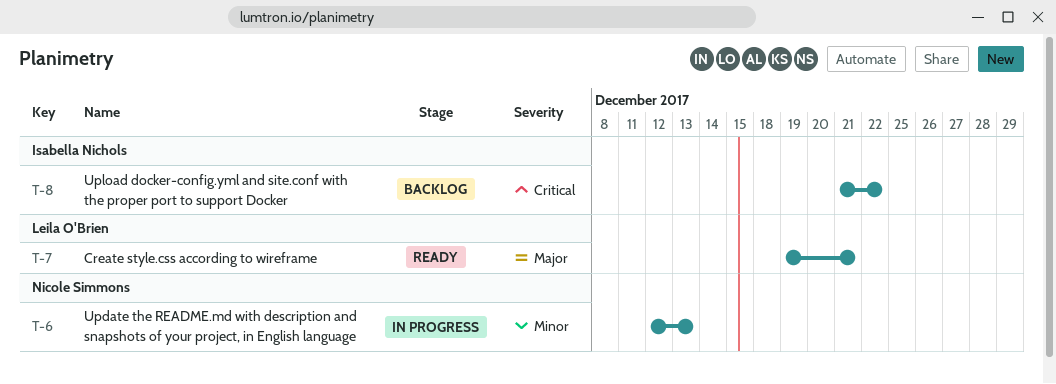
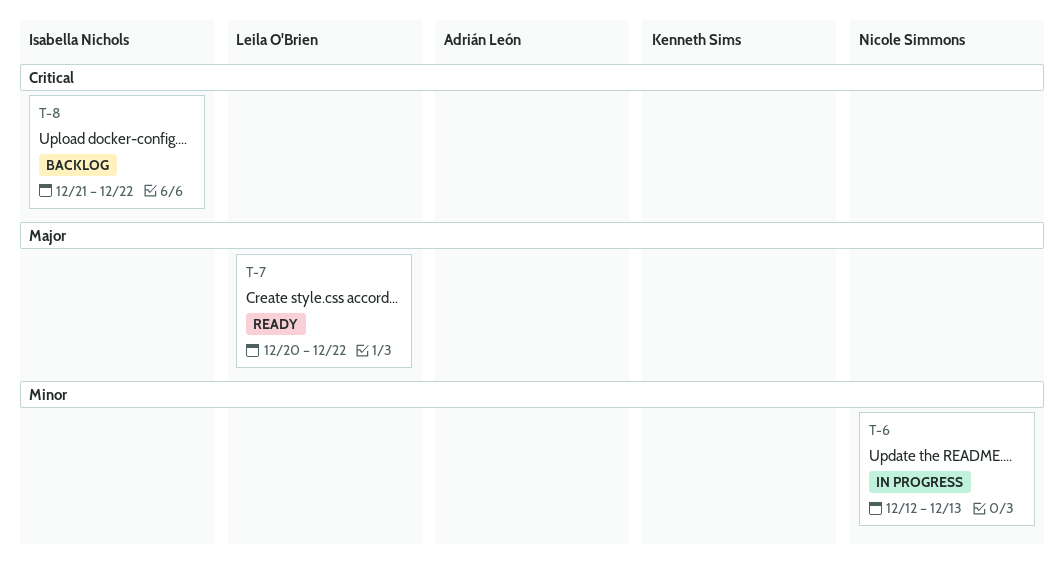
T-7, start: Dec 19 -> Dec 20
T-7, due: Dec 21 -> Dec 22

